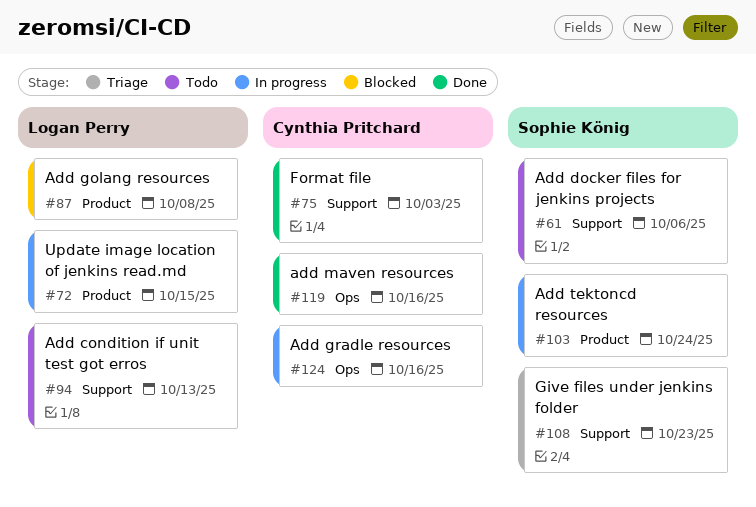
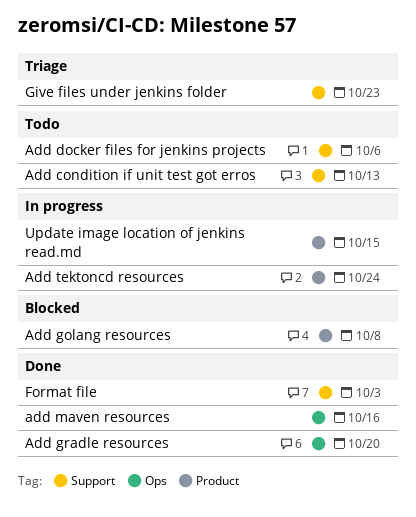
Add gradle resources, status: In progress -> Done
Add gradle resources, due: Oct 16 -> Oct 20

